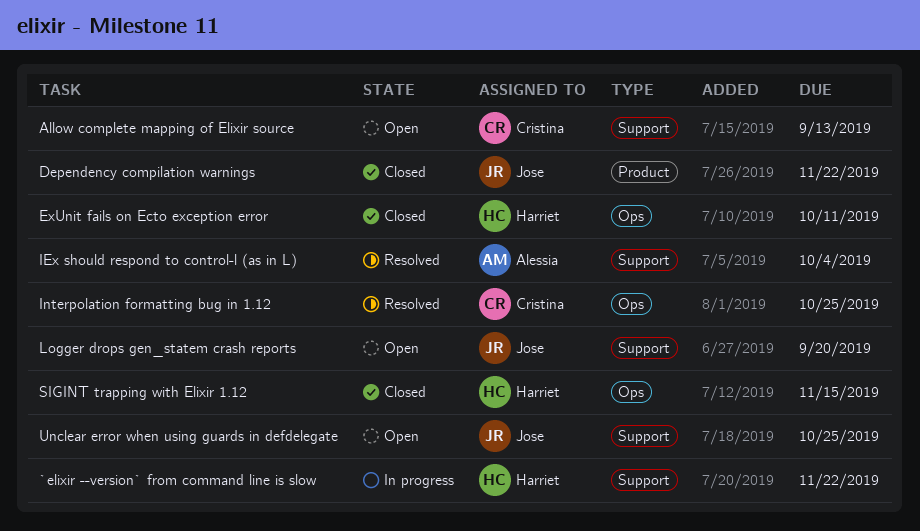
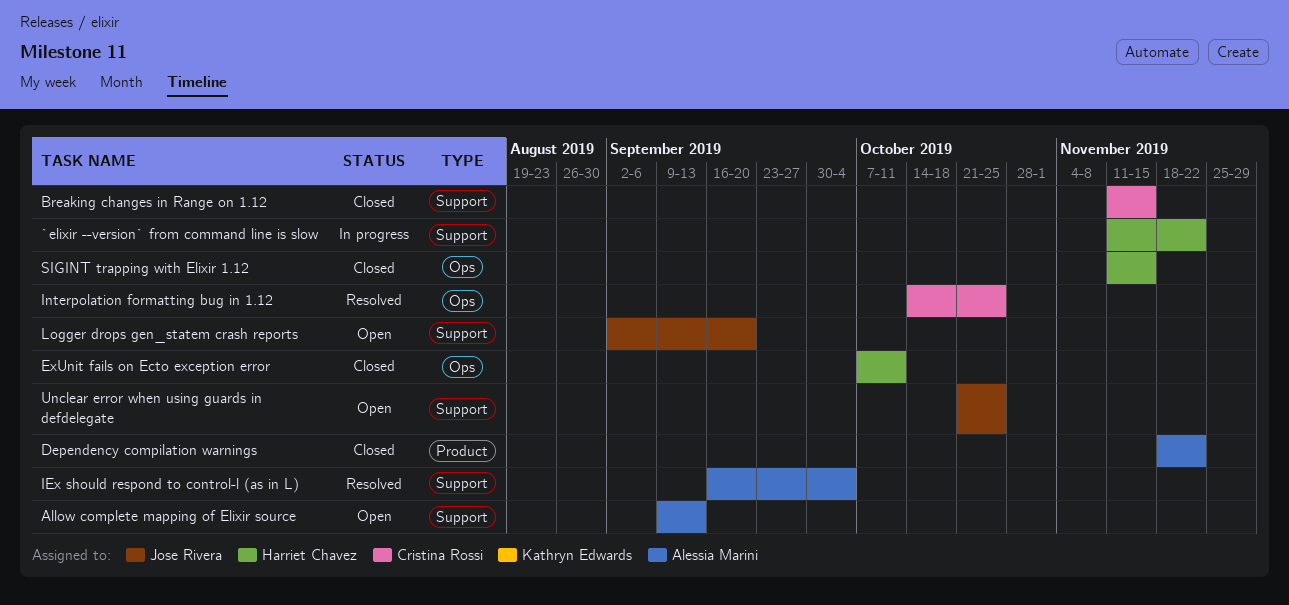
Allow complete mapping of Elixir source, owner: Cristina Rossi -> Alessia Marini
Breaking changes in Range on 1.12: none -> present
Dependency compilation warnings, owner: Jose Rivera -> Alessia Marini

